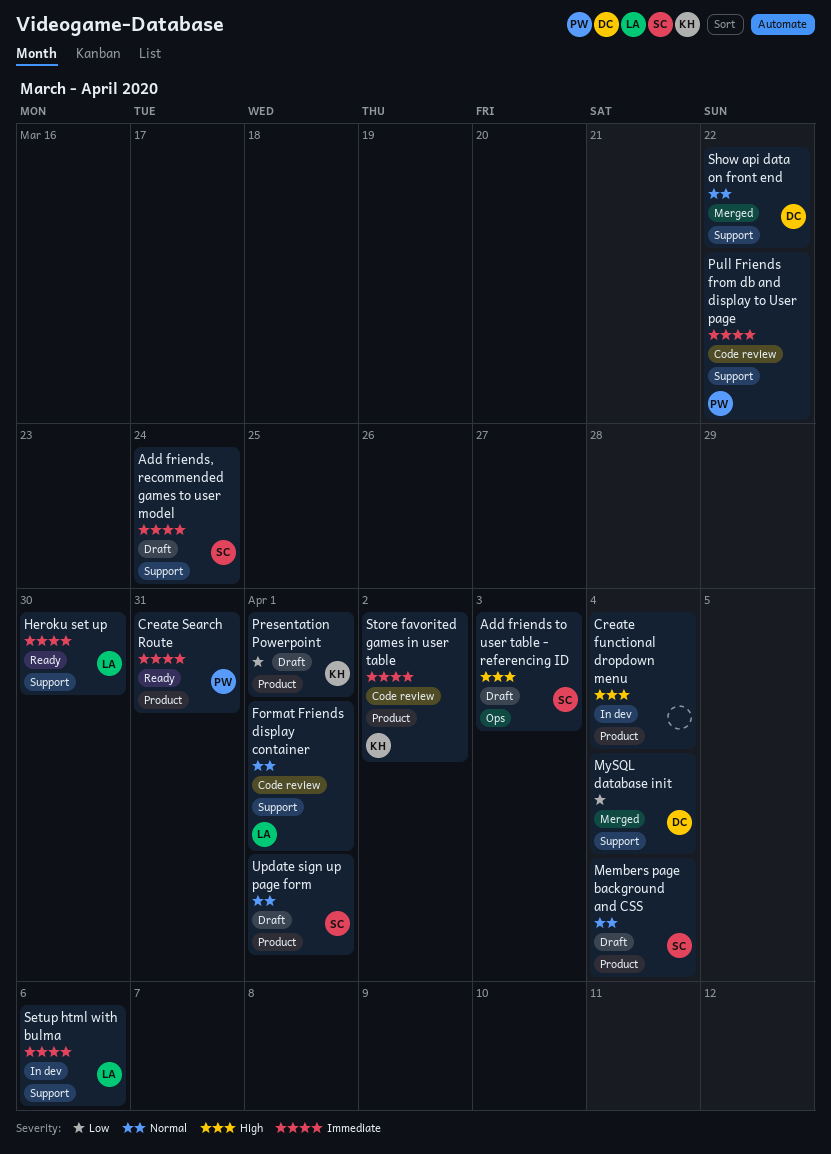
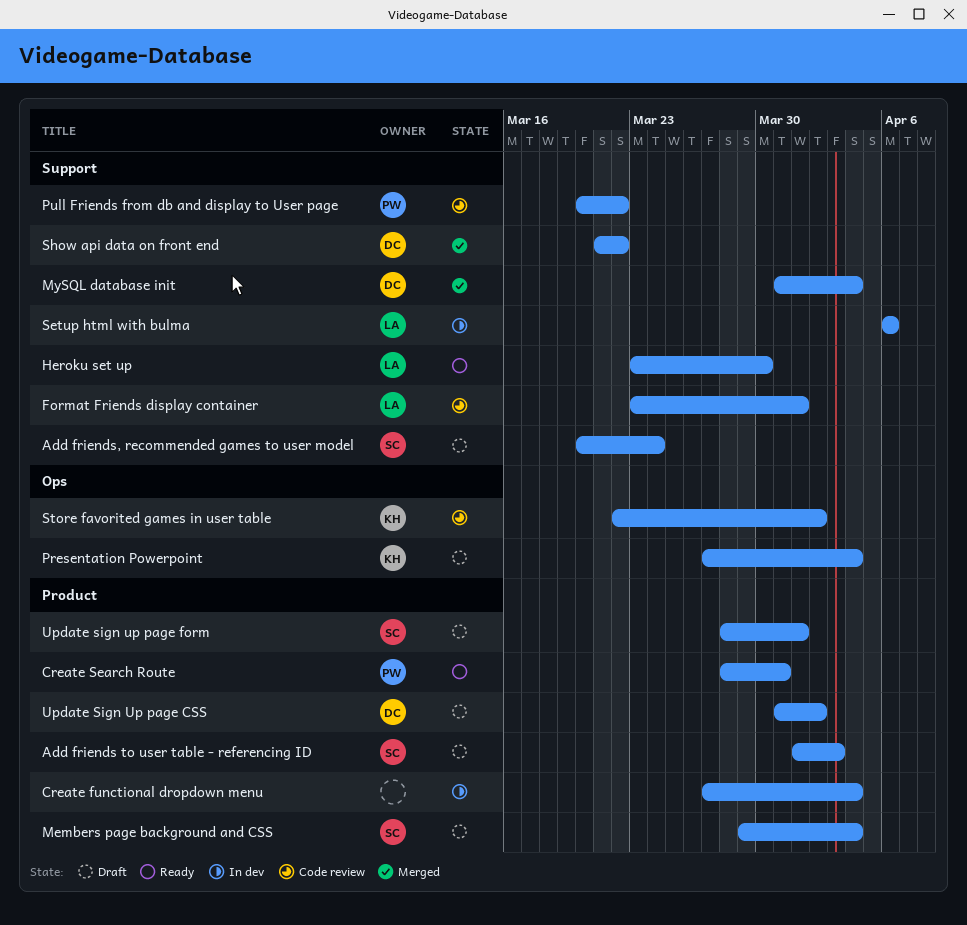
Add friends to user table - referencing ID, label: Ops -> Product
Presentation Powerpoint, label: Product -> Ops
Presentation Powerpoint, due: Apr 1 -> Apr 4
Store favorited games in user table, label: Product -> Ops
Update Sign Up page CSS: none -> present

